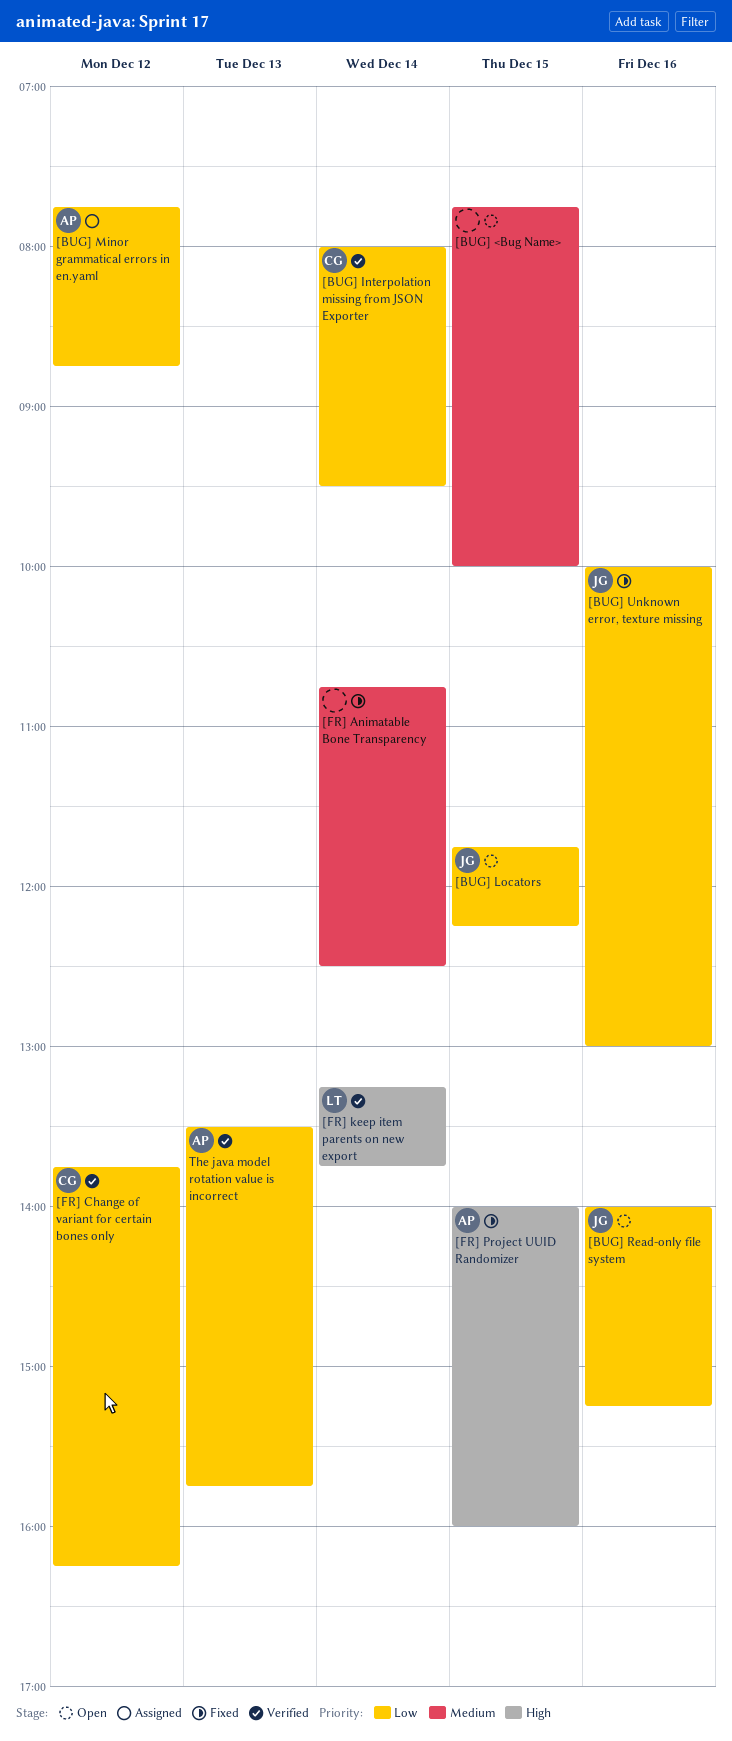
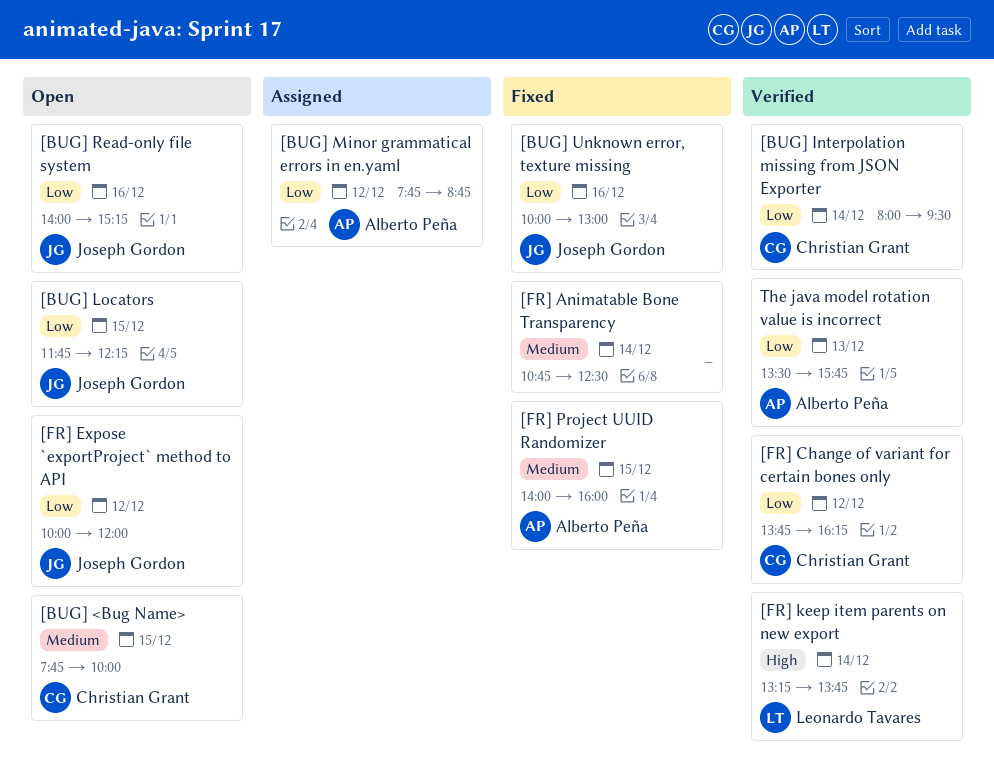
[BUG] <Bug Name>, owner: none -> Christian Grant
[FR] Expose `exportProject` method to API: none -> present
[FR] Project UUID Randomizer, priority: High -> Medium

